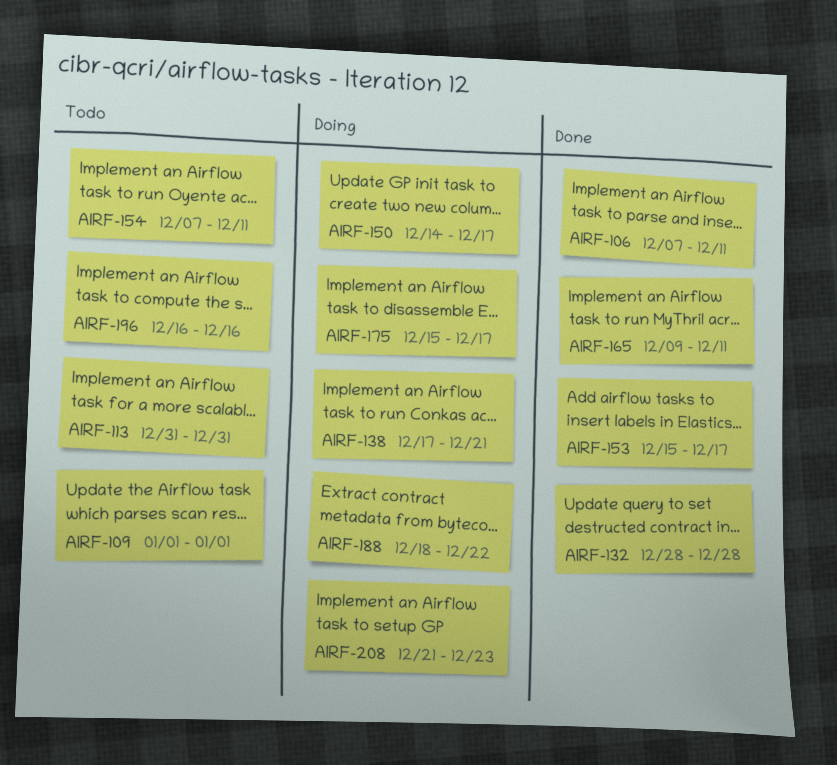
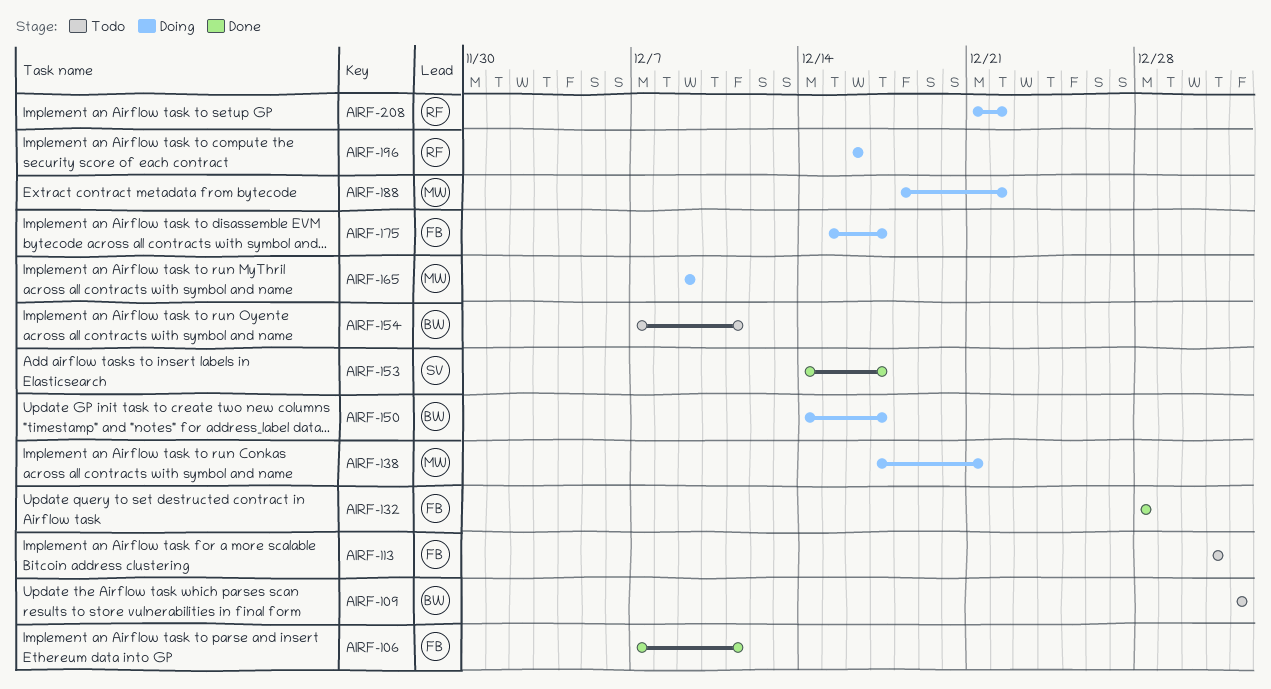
AIRF-153, start: Dec 15 -> Dec 14
AIRF-165, status: Done -> Doing
AIRF-165, due: Dec 11 -> Dec 9
AIRF-196, status: Todo -> Doing
AIRF-208, due: Dec 23 -> Dec 22

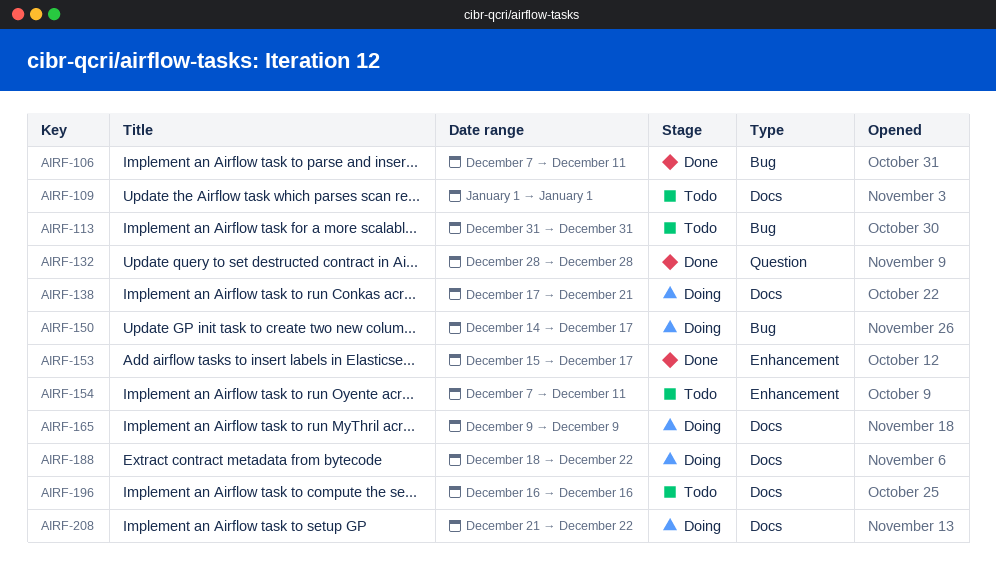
AIRF-153, start: Dec 14 -> Dec 15
AIRF-175: present -> none
AIRF-196, status: Doing -> Todo

